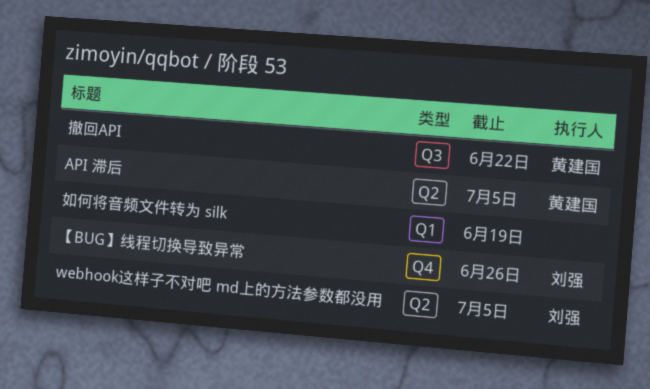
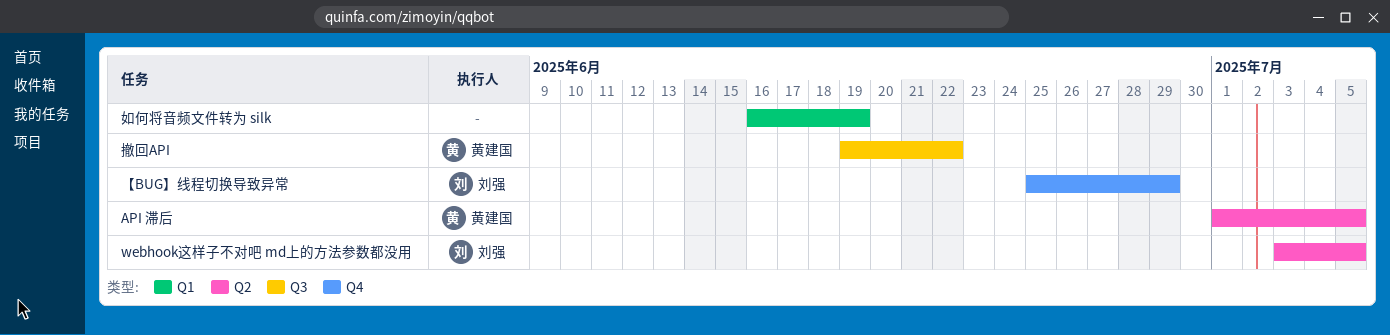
【BUG】线程切换导致异常, due: Jun 26 -> Jun 29

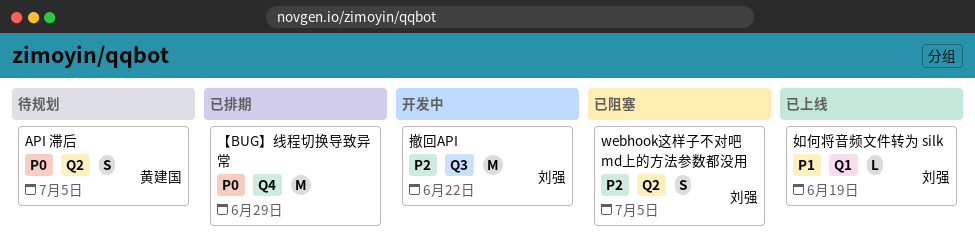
【BUG】线程切换导致异常, owner: 刘强 -> none
如何将音频文件转为 silk, owner: none -> 刘强
撤回API, owner: 黄建国 -> 刘强

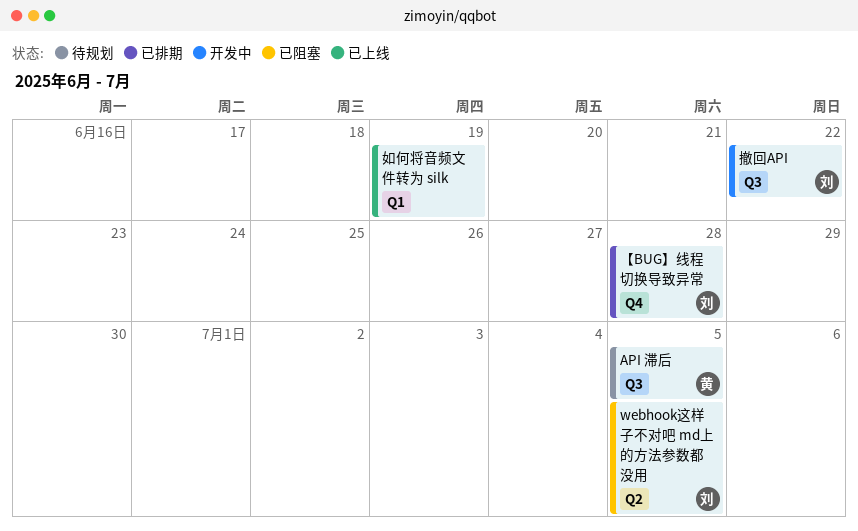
API 滞后, label: Q2 -> Q3
【BUG】线程切换导致异常, owner: none -> 刘强
【BUG】线程切换导致异常, due: Jun 29 -> Jun 28
如何将音频文件转为 silk, owner: 刘强 -> none

